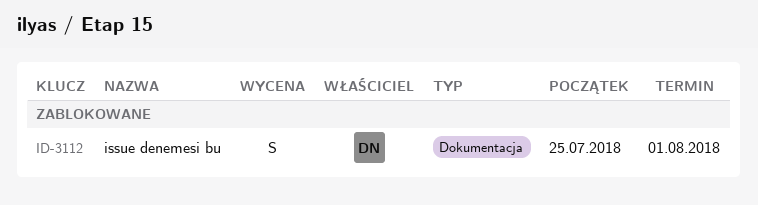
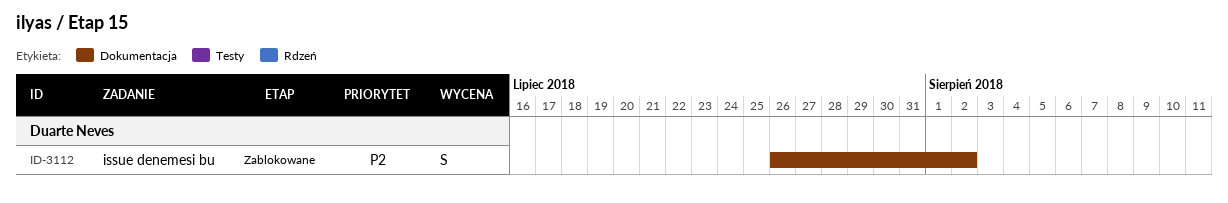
ID-3112, start: Jul 25 -> Jul 26
ID-3112, due: Aug 1 -> Aug 2

